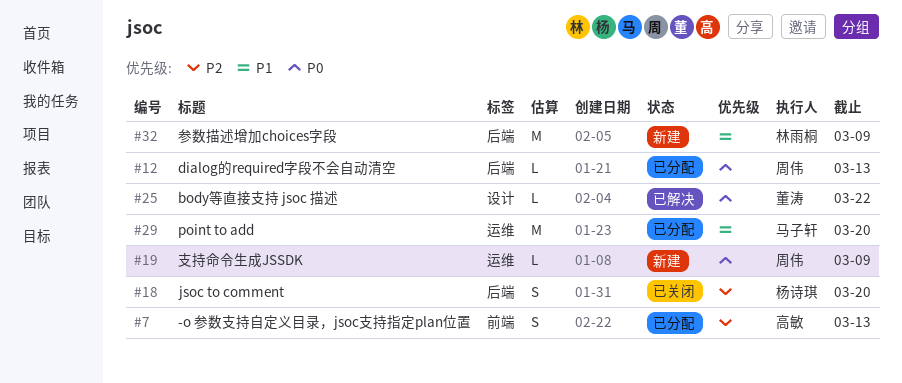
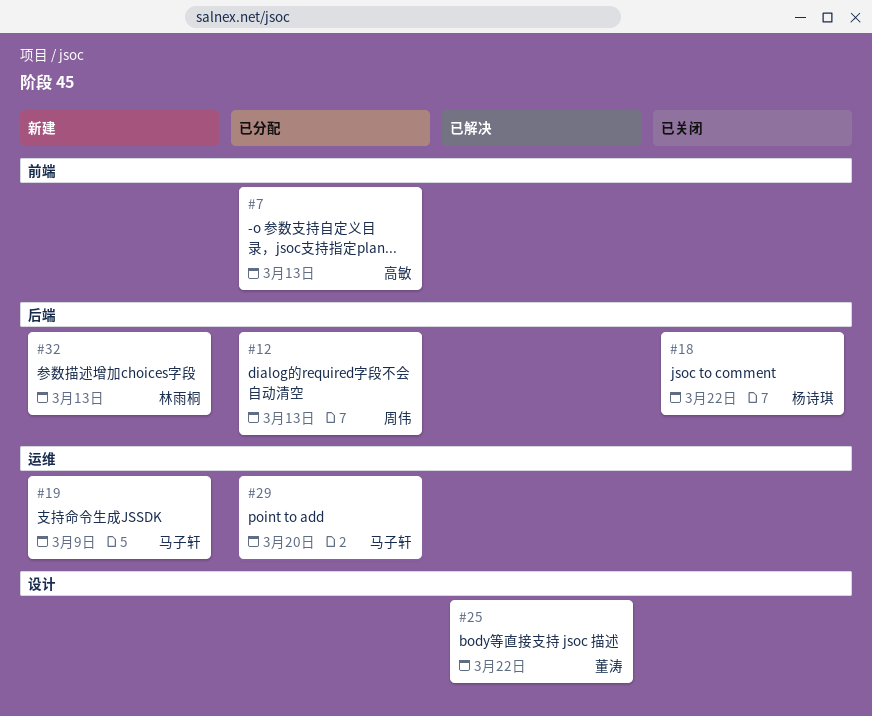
#18, due: Mar 20 -> Mar 22
#19, owner: 周伟 -> 马子轩
#32, due: Mar 9 -> Mar 13

